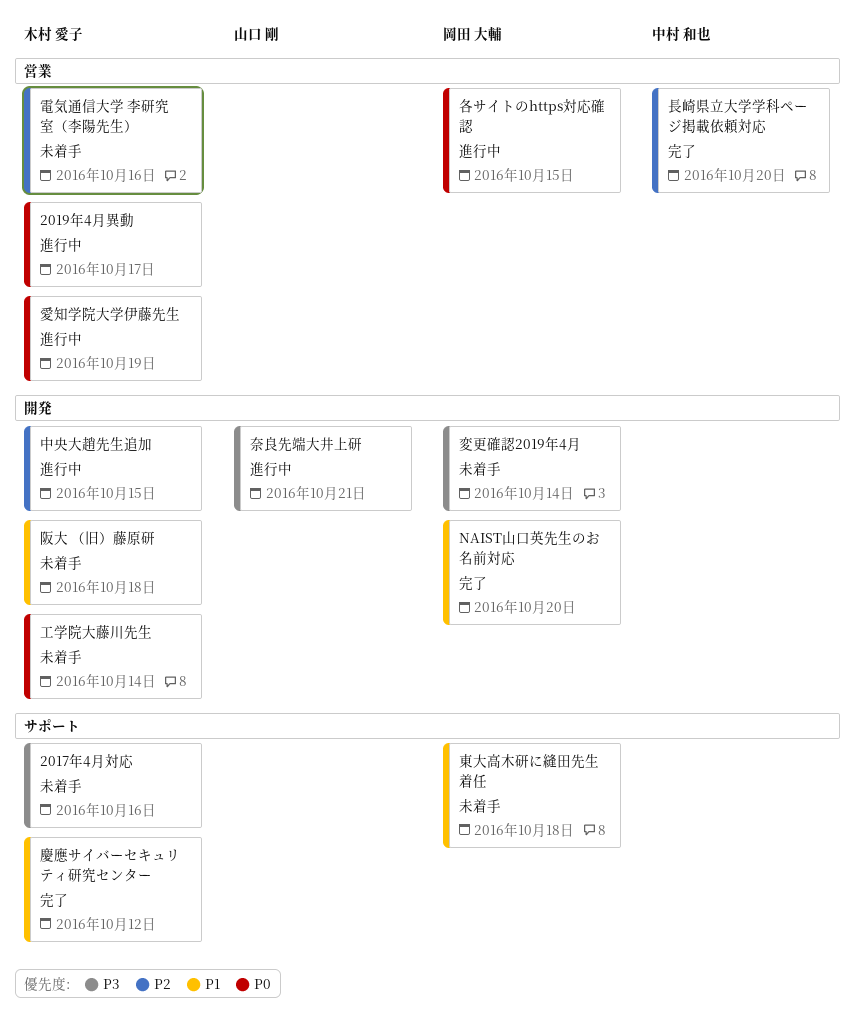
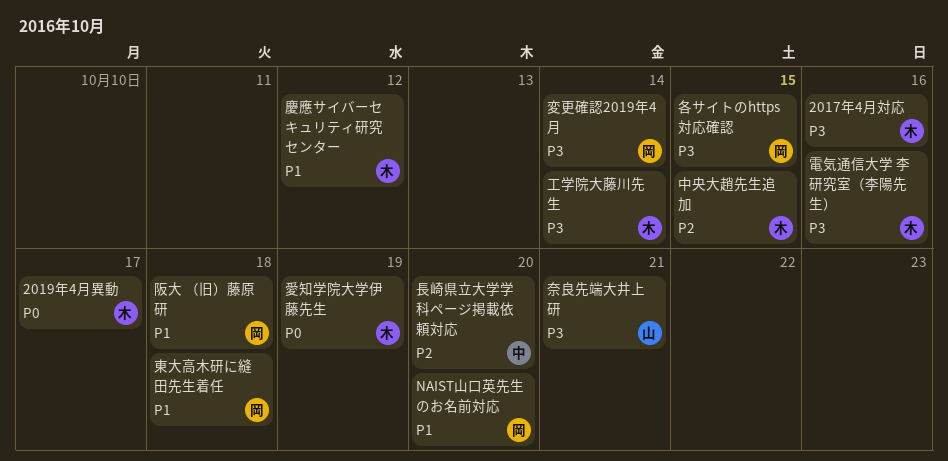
各サイトのhttps対応確認, priority: P0 -> P3
工学院大藤川先生, priority: P0 -> P3
阪大 （旧）藤原研, owner: 木村 愛子 -> 岡田 大輔
電気通信大学 李研究室（李陽先生）, priority: P2 -> P3

